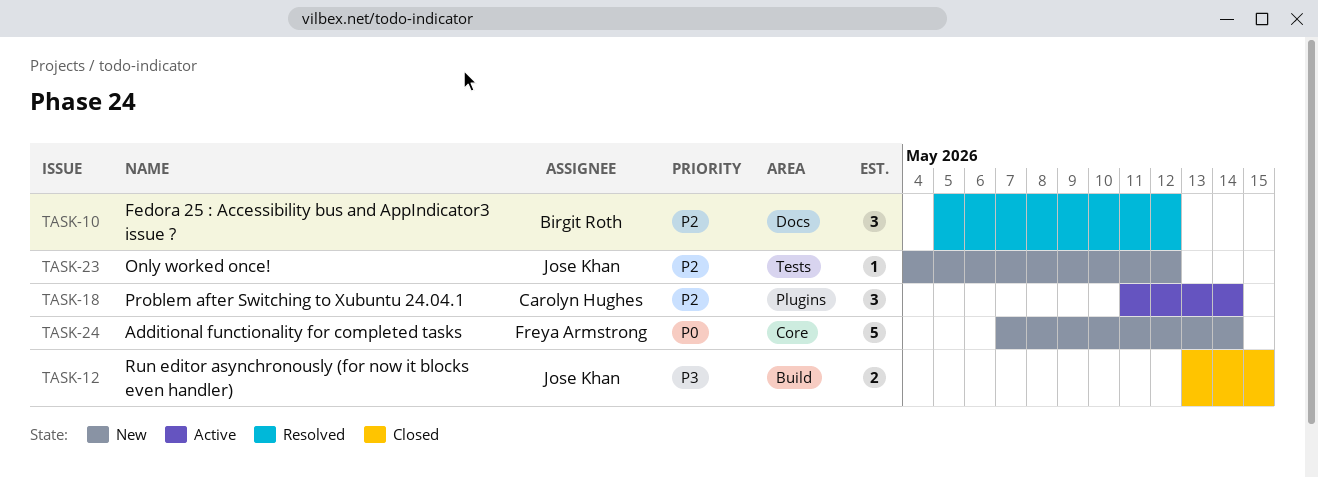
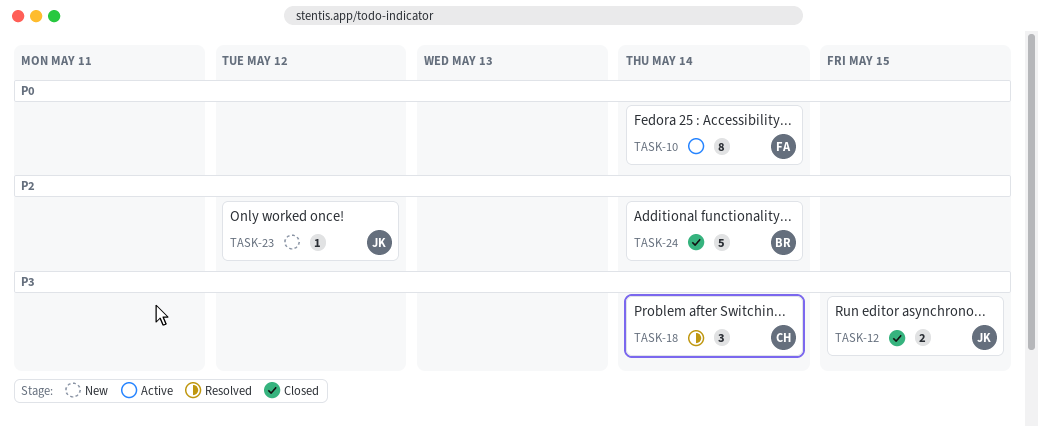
TASK-10, status: Resolved -> Active
TASK-10, owner: Birgit Roth -> Freya Armstrong
TASK-10, priority: P2 -> P0
TASK-10, estimate: 3 -> 8
TASK-10, due: May 12 -> May 14
TASK-18, status: Active -> Resolved
TASK-18, priority: P2 -> P3
TASK-24, status: New -> Closed
TASK-24, owner: Freya Armstrong -> Birgit Roth
TASK-24, priority: P0 -> P2

